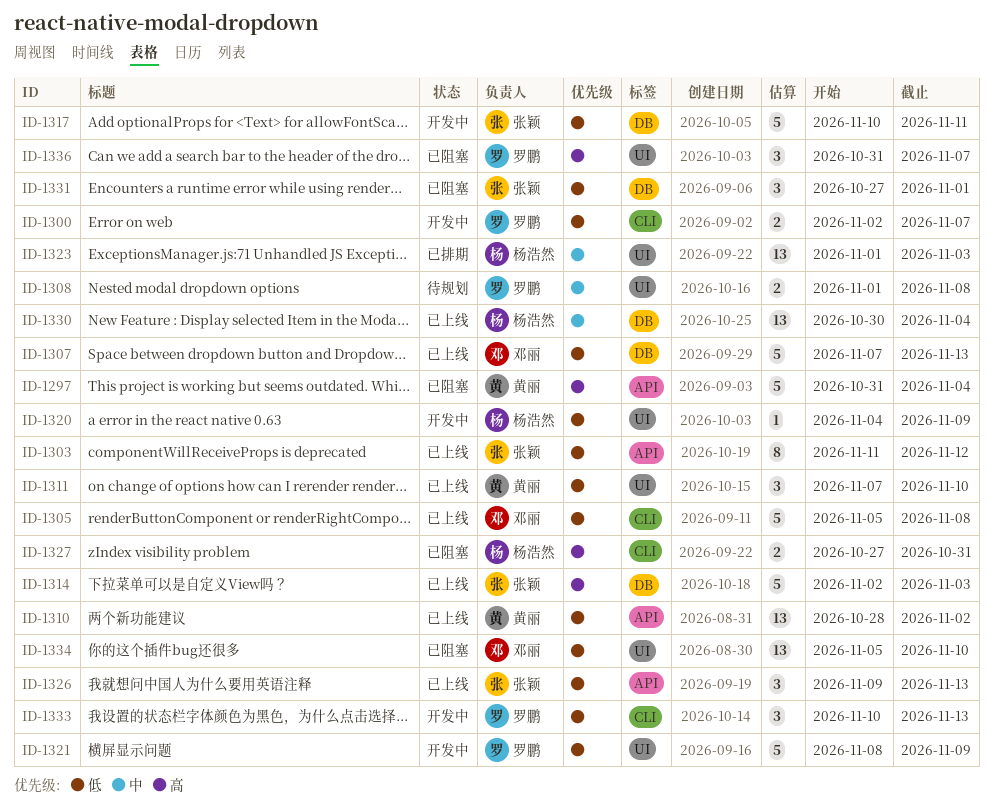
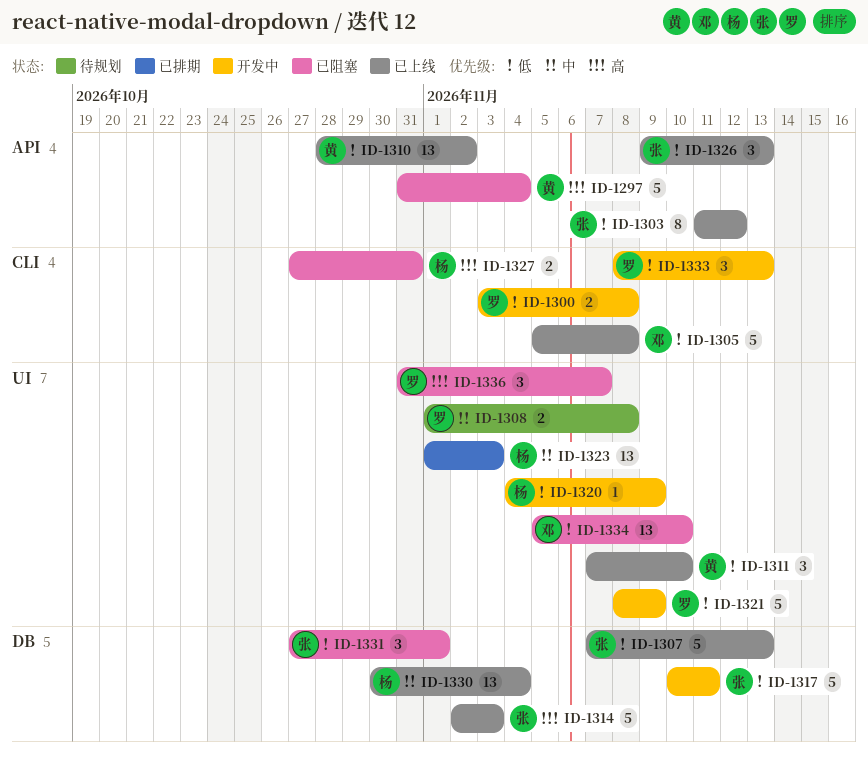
ID-1300, start: Nov 2 -> Nov 3
ID-1300, due: Nov 7 -> Nov 8
ID-1307, owner: 邓丽 -> 张颖
ID-1333, start: Nov 10 -> Nov 8

